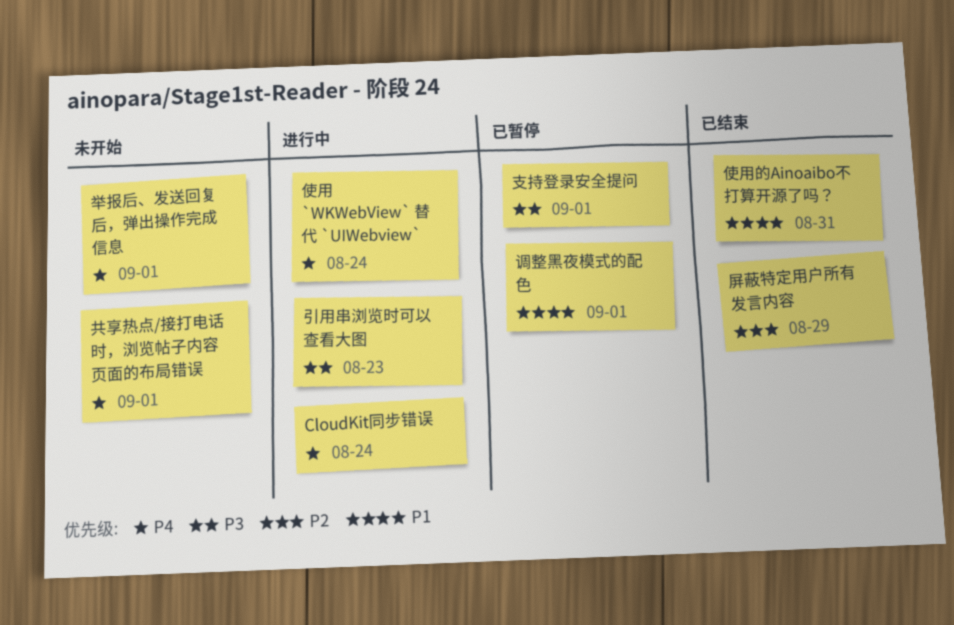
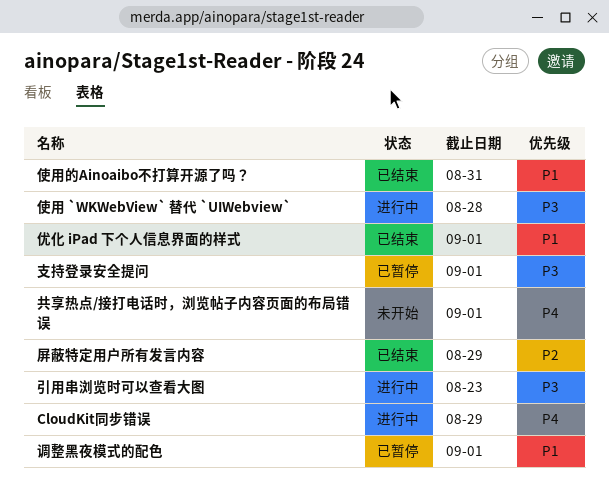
CloudKit同步错误, due: Aug 24 -> Aug 29
举报后、发送回复后，弹出操作完成信息: present -> none
优化 iPad 下个人信息界面的样式: none -> present
使用 `WKWebView` 替代 `UIWebview`, priority: P4 -> P3
使用 `WKWebView` 替代 `UIWebview`, due: Aug 24 -> Aug 28

